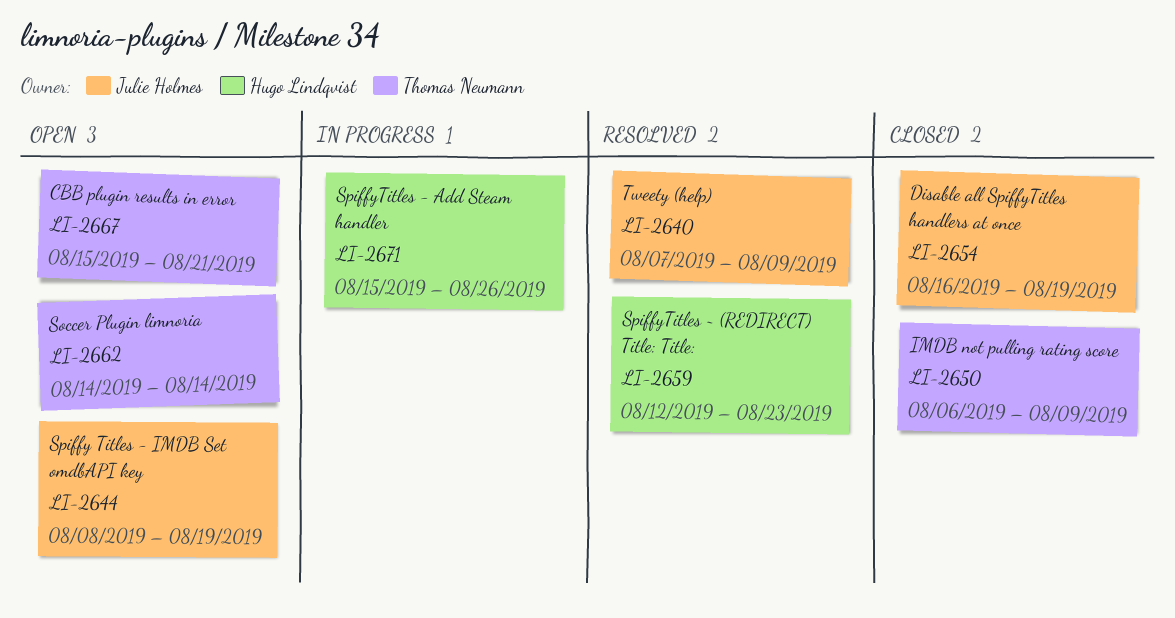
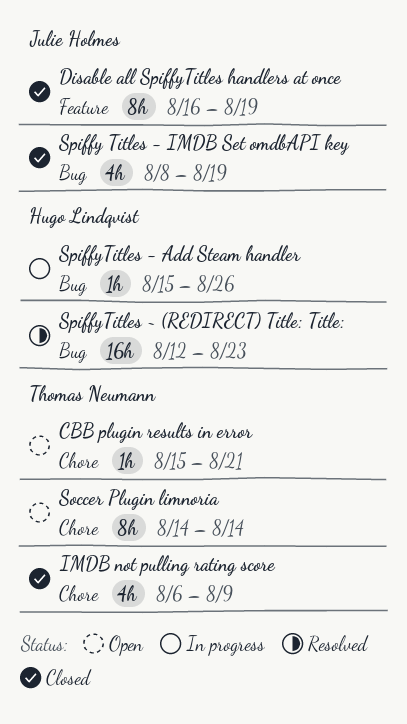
Spiffy Titles - IMDB Set omdbAPI key, status: Open -> Closed
Tweety (help): present -> none

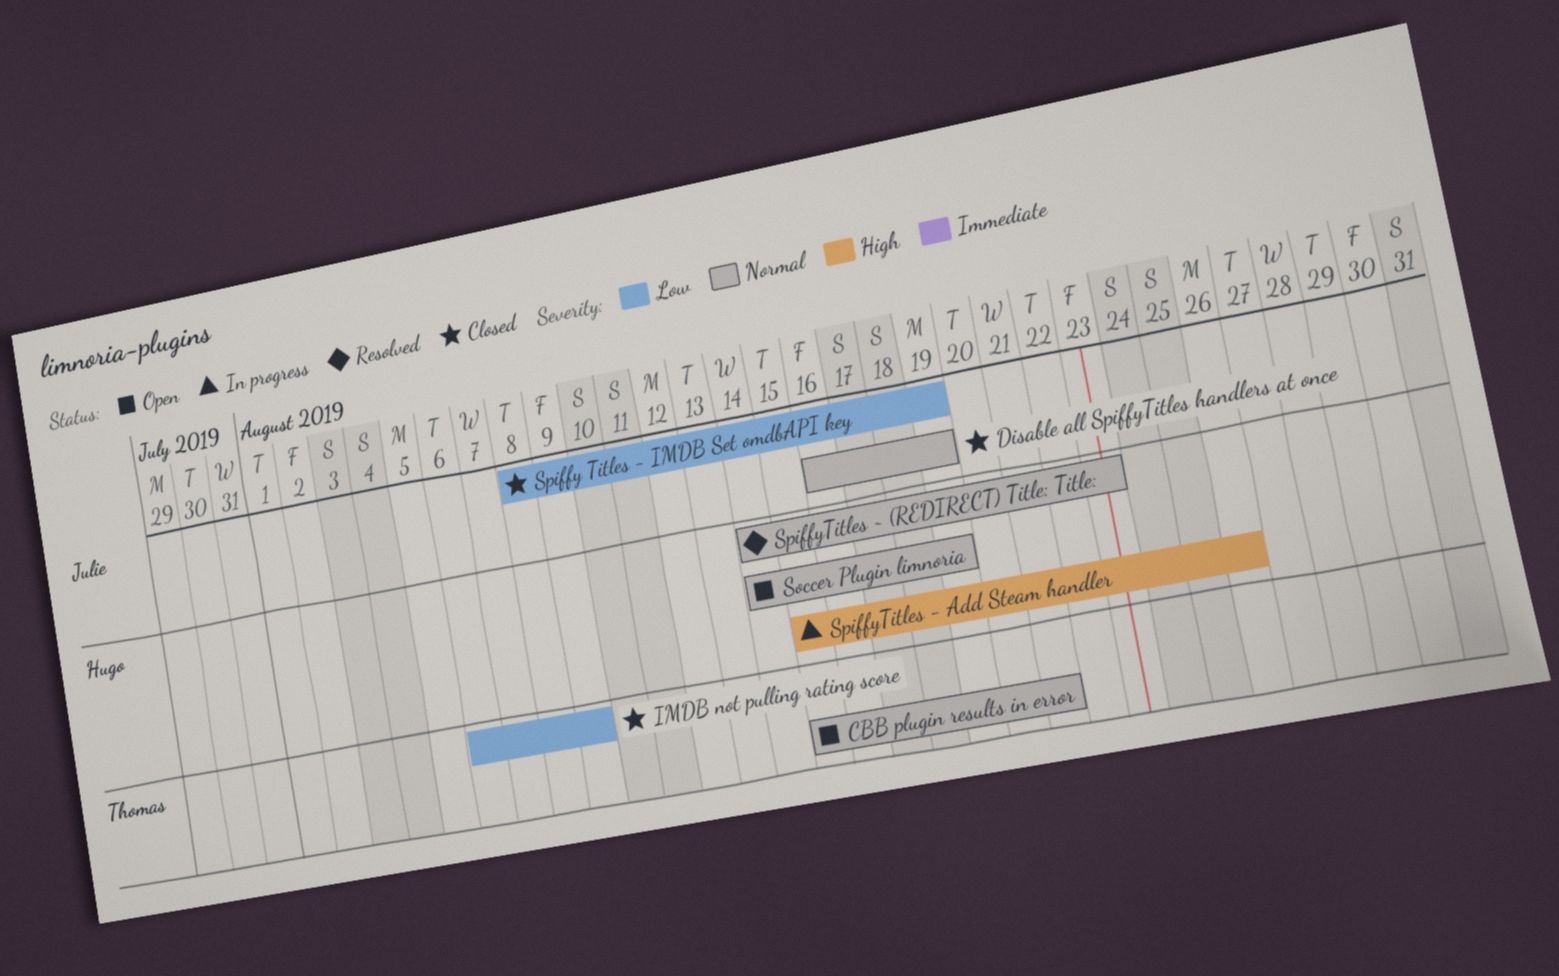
Soccer Plugin limnoria, owner: Thomas Neumann -> Hugo Lindqvist
Soccer Plugin limnoria, due: Aug 14 -> Aug 19
SpiffyTitles ~ (REDIRECT) Title: Title:, start: Aug 12 -> Aug 14

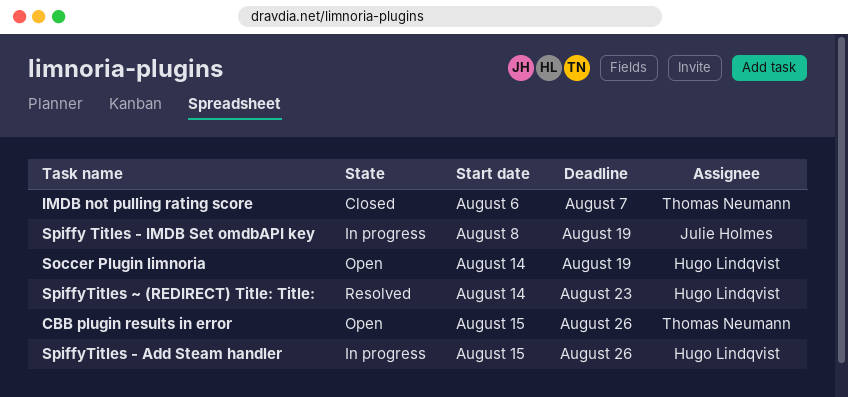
CBB plugin results in error, due: Aug 21 -> Aug 26
Disable all SpiffyTitles handlers at once: present -> none
IMDB not pulling rating score, due: Aug 9 -> Aug 7
Spiffy Titles - IMDB Set omdbAPI key, status: Closed -> In progress

